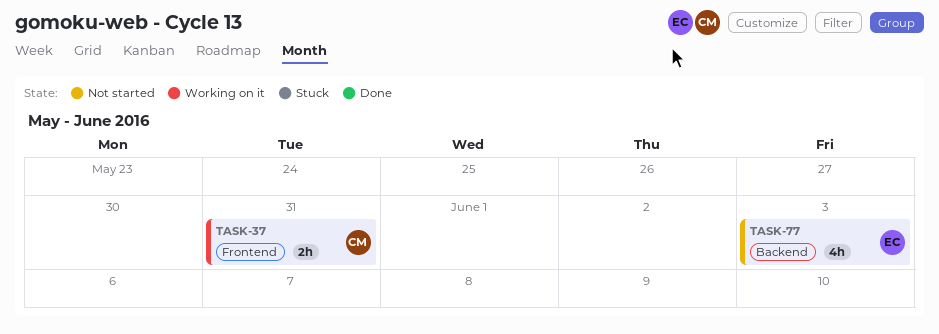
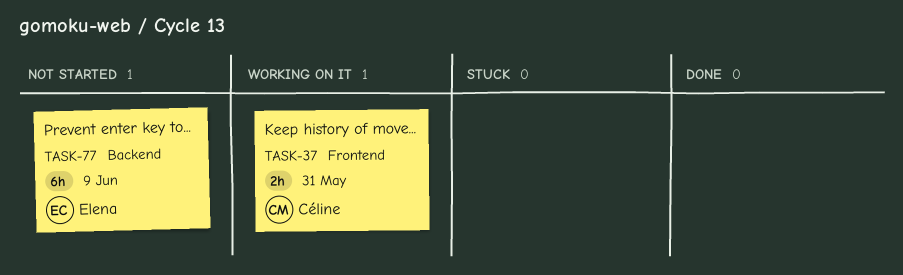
TASK-77, estimate: 4h -> 6h
TASK-77, due: Jun 3 -> Jun 9

